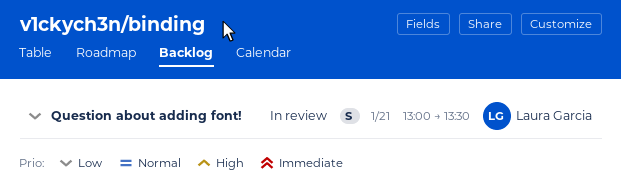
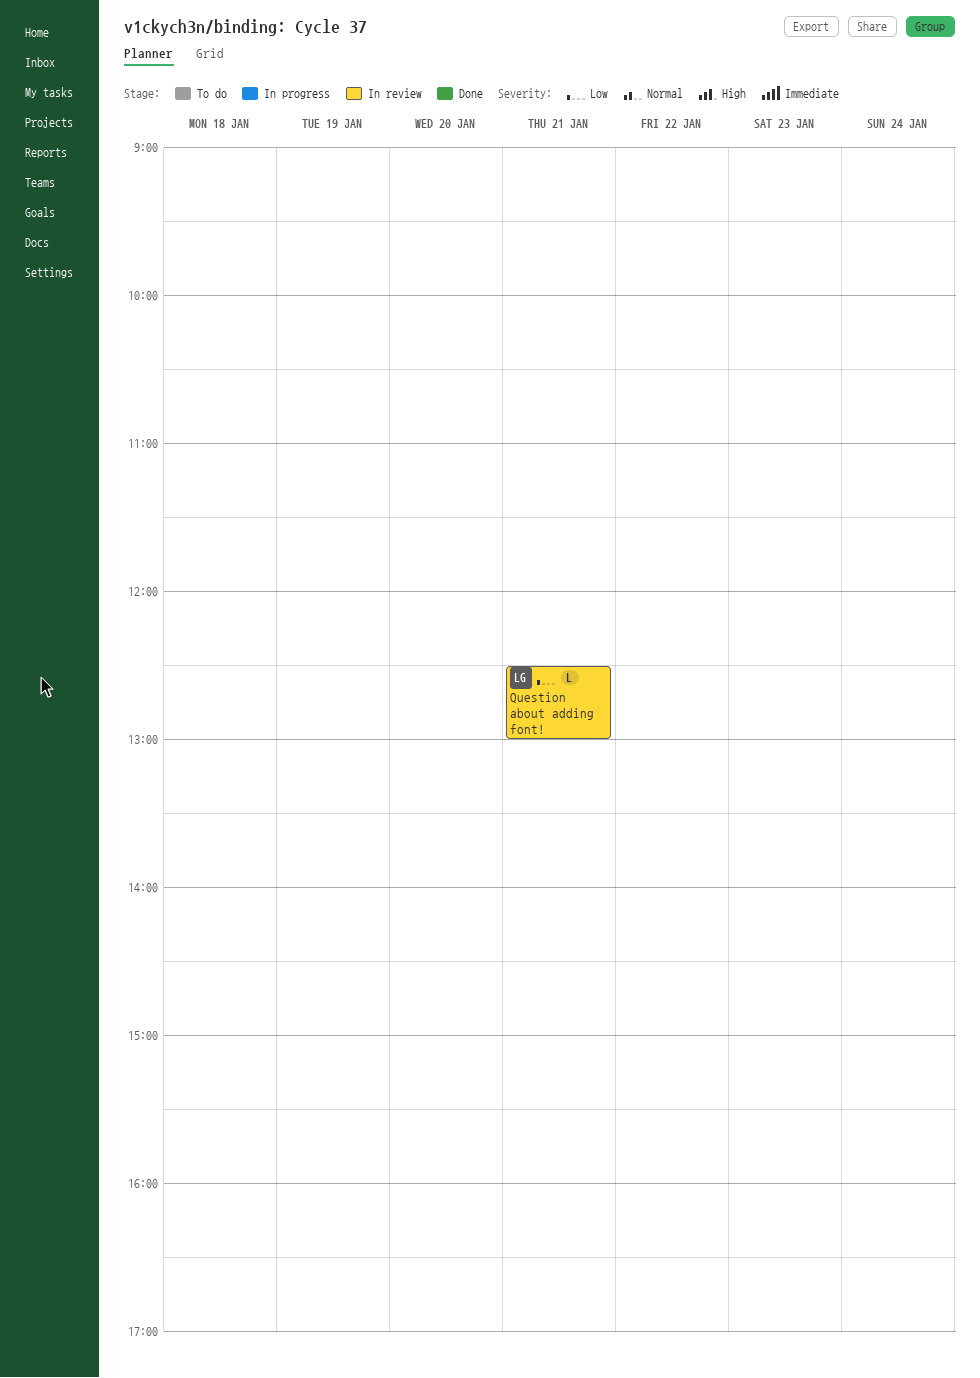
Question about adding font!, estimate: S -> L
Question about adding font!, begins: 13:00 -> 12:30
Question about adding font!, ends: 13:30 -> 13:00

